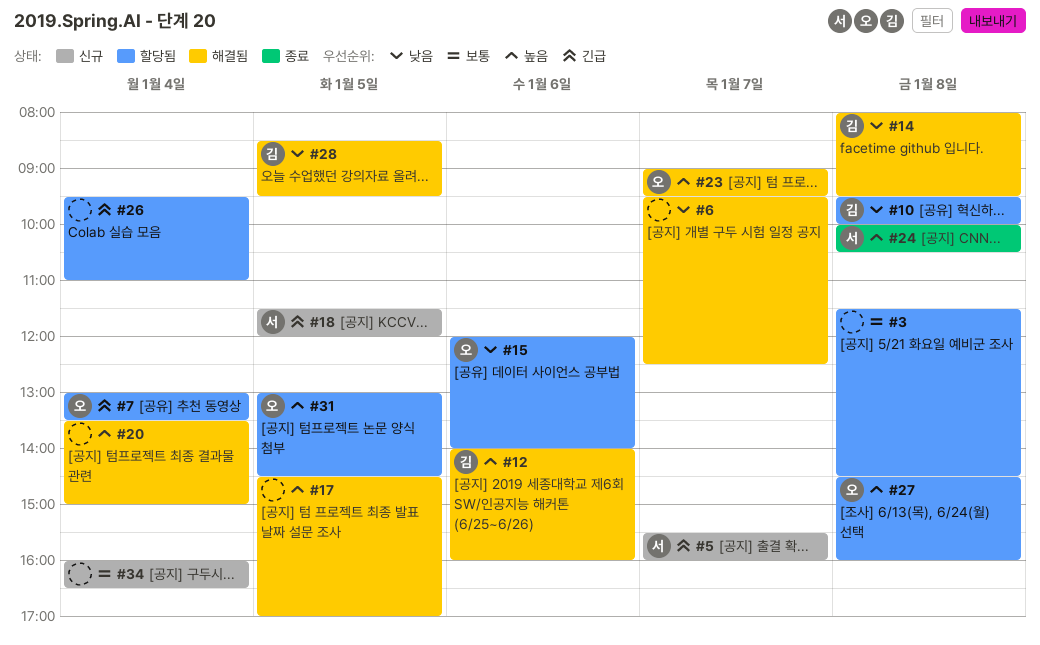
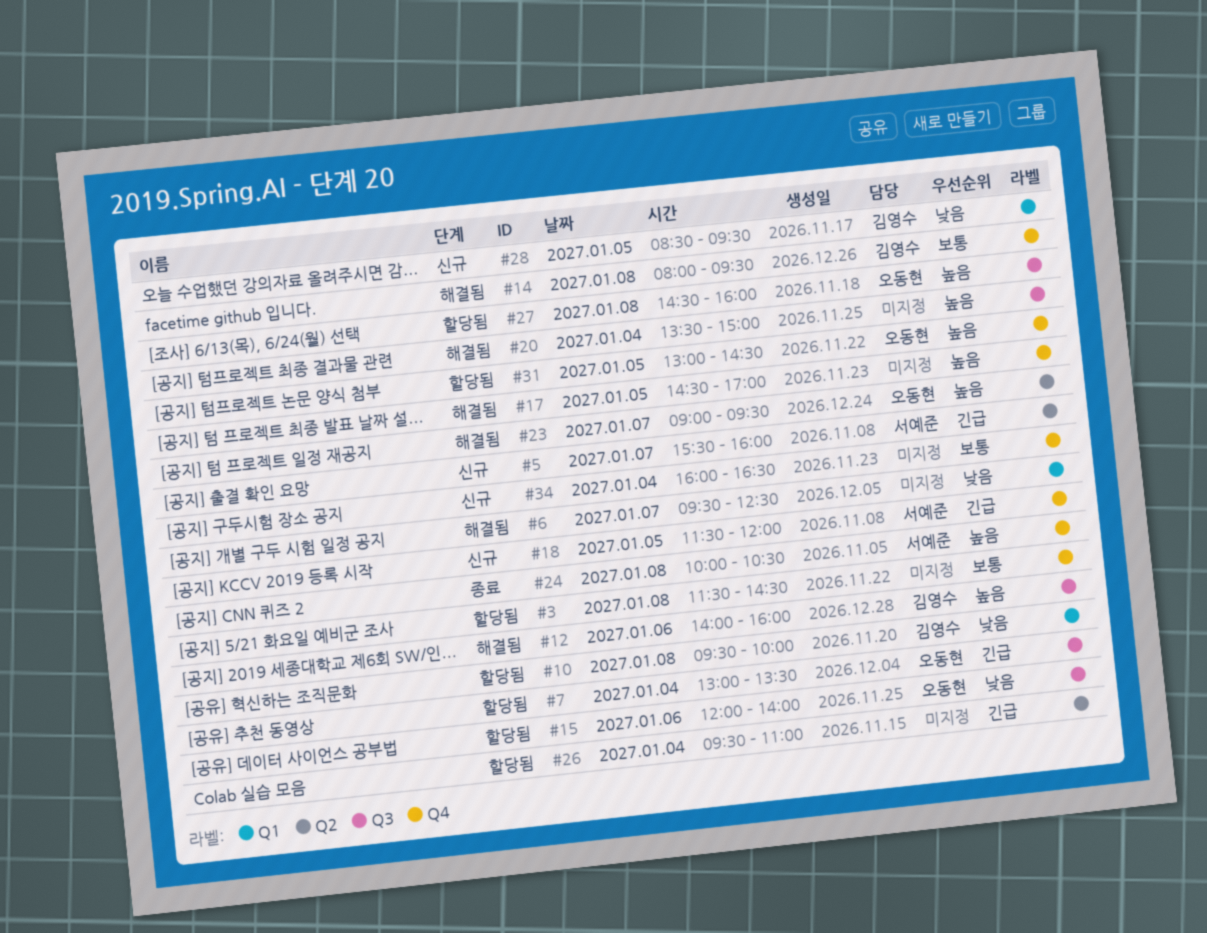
#14, priority: 낮음 -> 보통
#28, status: 해결됨 -> 신규

